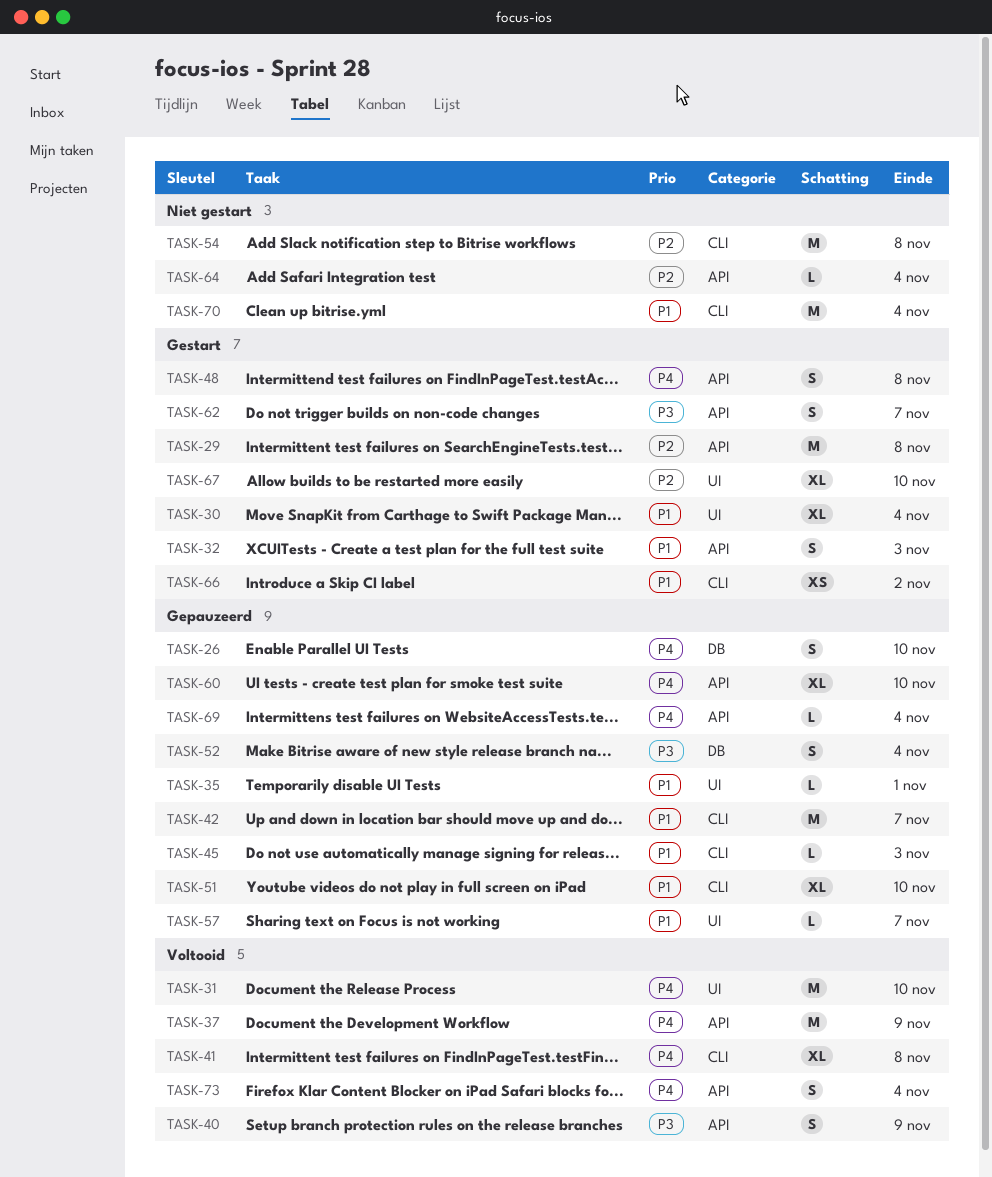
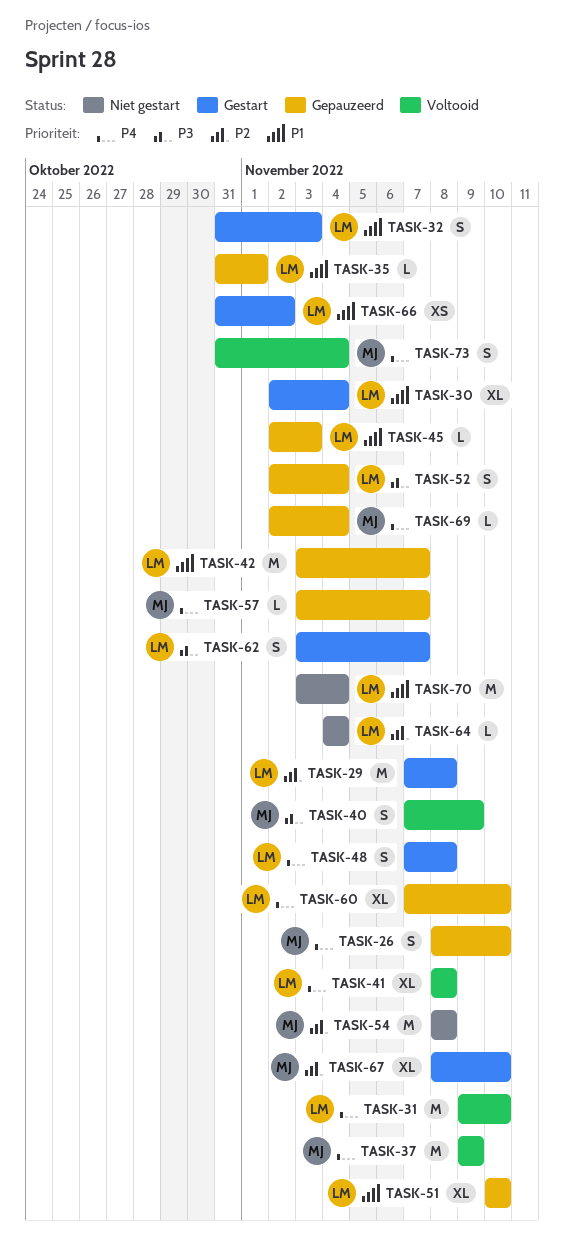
TASK-57, priority: P1 -> P4

